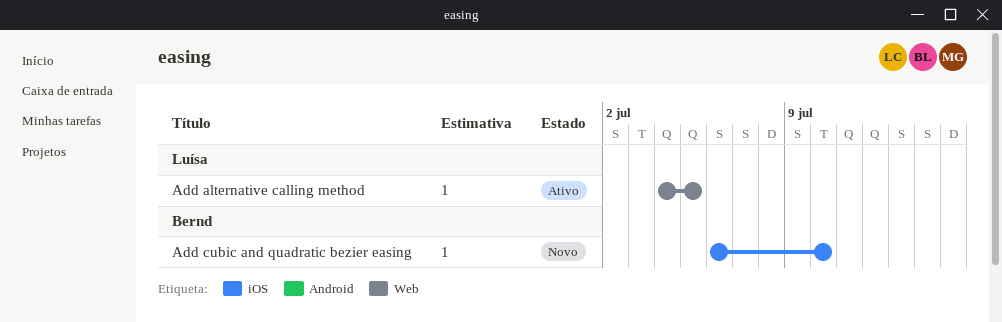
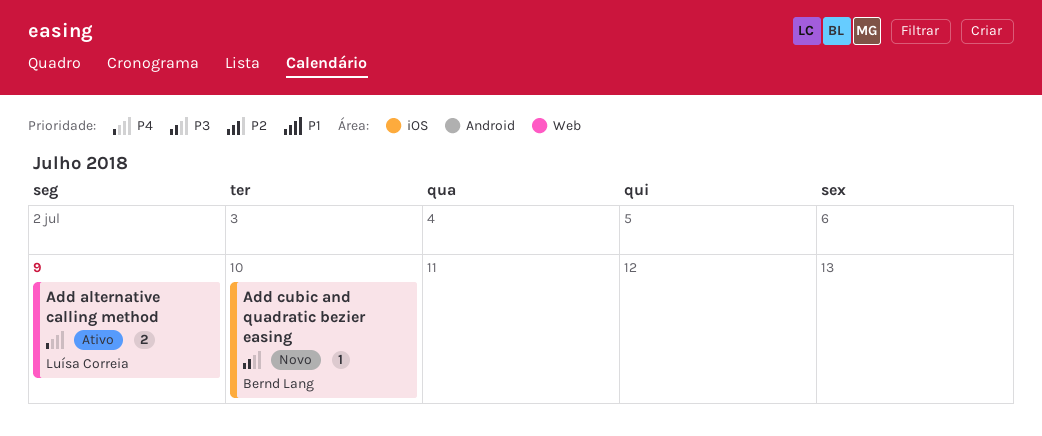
Add alternative calling method, estimate: 1 -> 2
Add alternative calling method, due: Jul 5 -> Jul 9

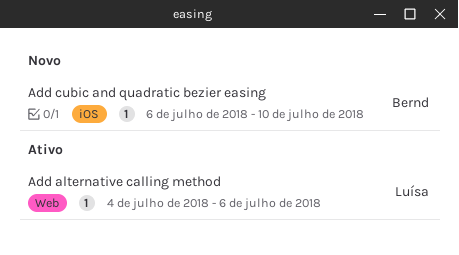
Add alternative calling method, estimate: 2 -> 1
Add alternative calling method, due: Jul 9 -> Jul 6

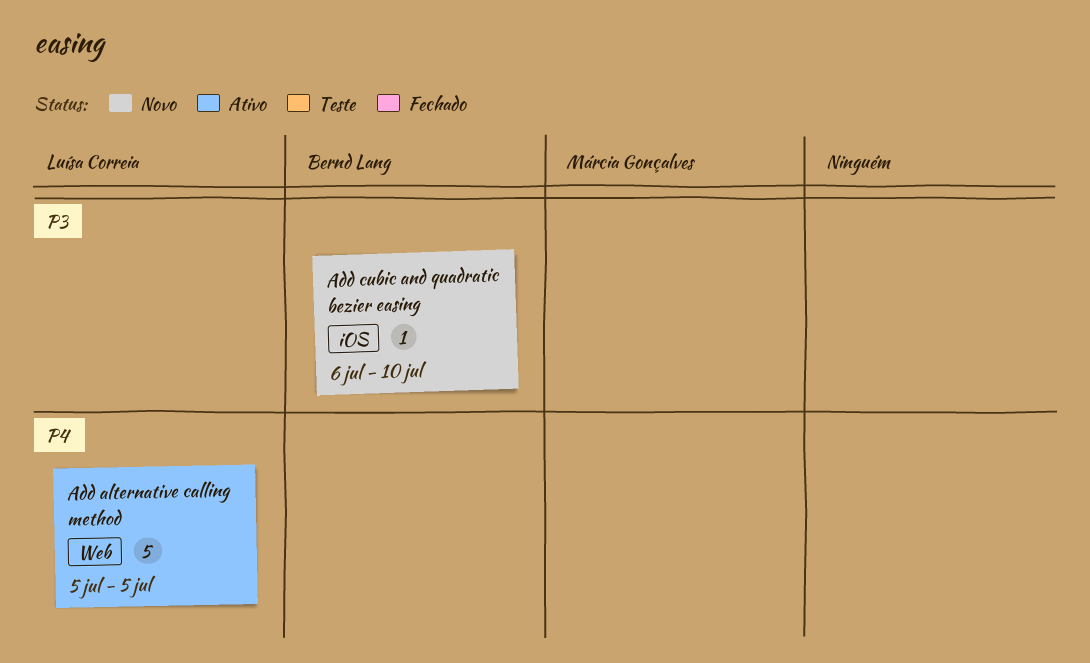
Add alternative calling method, estimate: 1 -> 5
Add alternative calling method, start: Jul 4 -> Jul 5
Add alternative calling method, due: Jul 6 -> Jul 5

